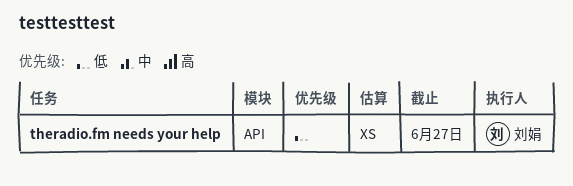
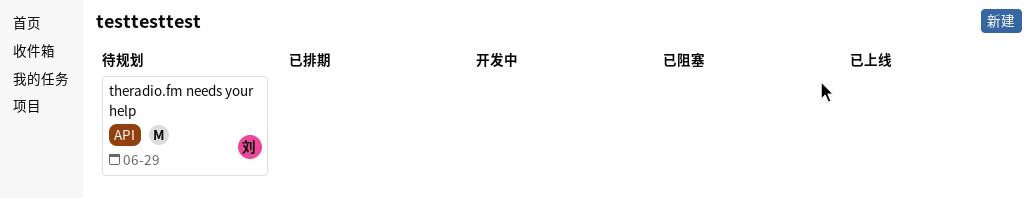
theradio.fm needs your help, estimate: XS -> M
theradio.fm needs your help, due: Jun 27 -> Jun 29

